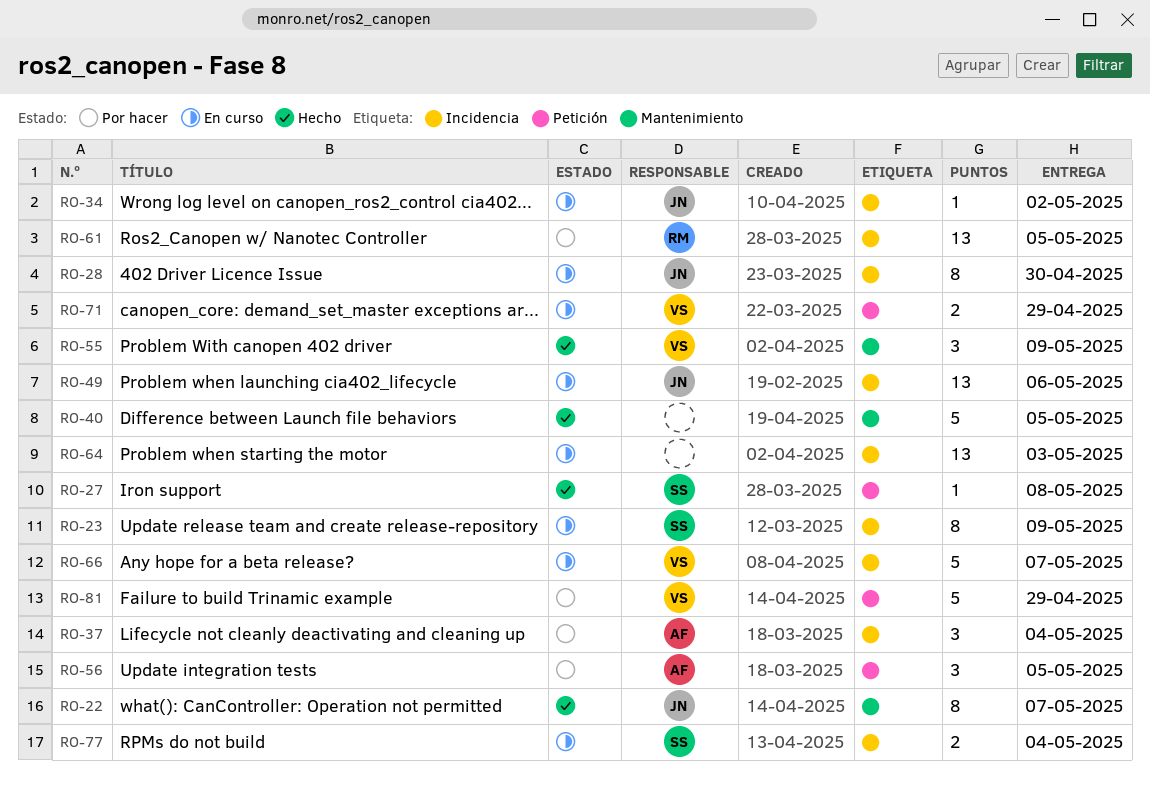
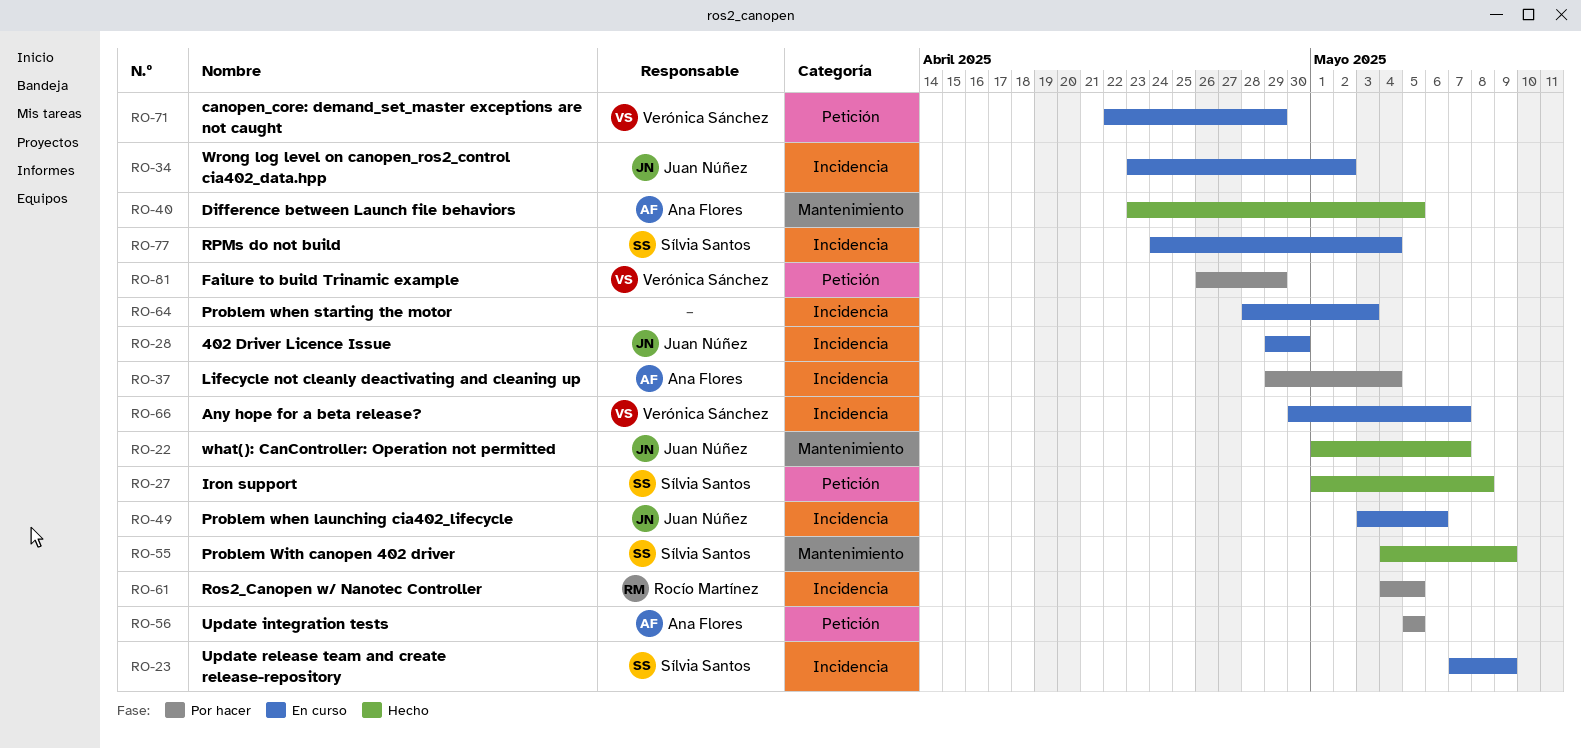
RO-40, owner: none -> Ana Flores
RO-55, owner: Verónica Sánchez -> Sílvia Santos

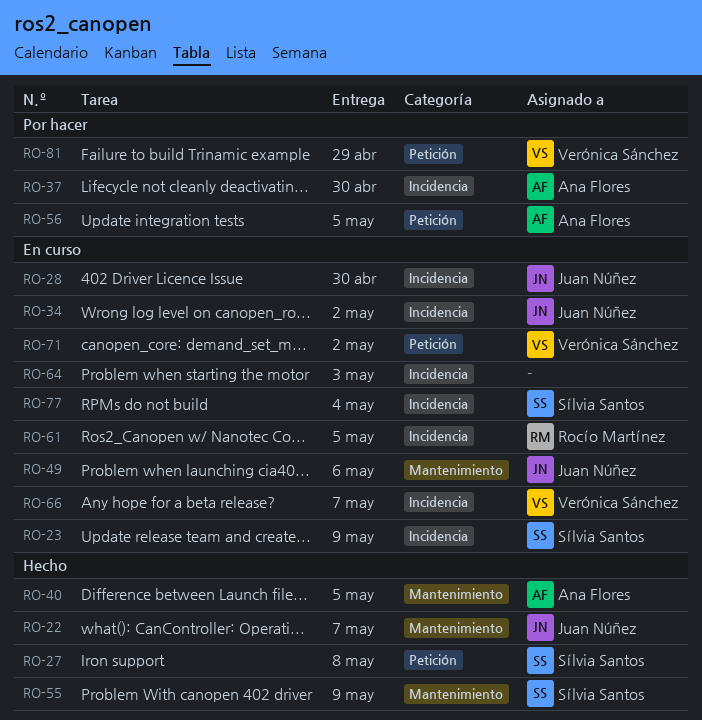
RO-37, due: May 4 -> Apr 30
RO-49, label: Incidencia -> Mantenimiento
RO-61, status: Por hacer -> En curso
RO-71, due: Apr 29 -> May 2

